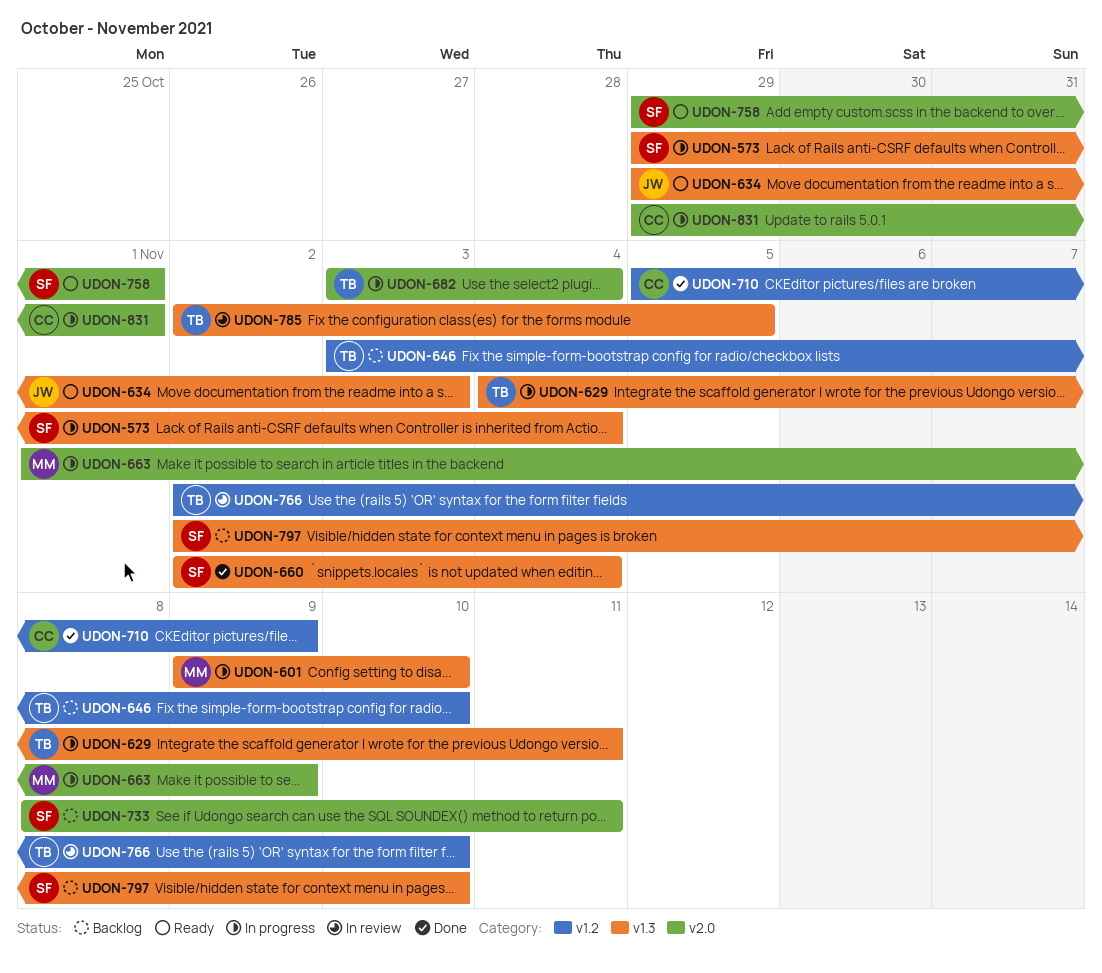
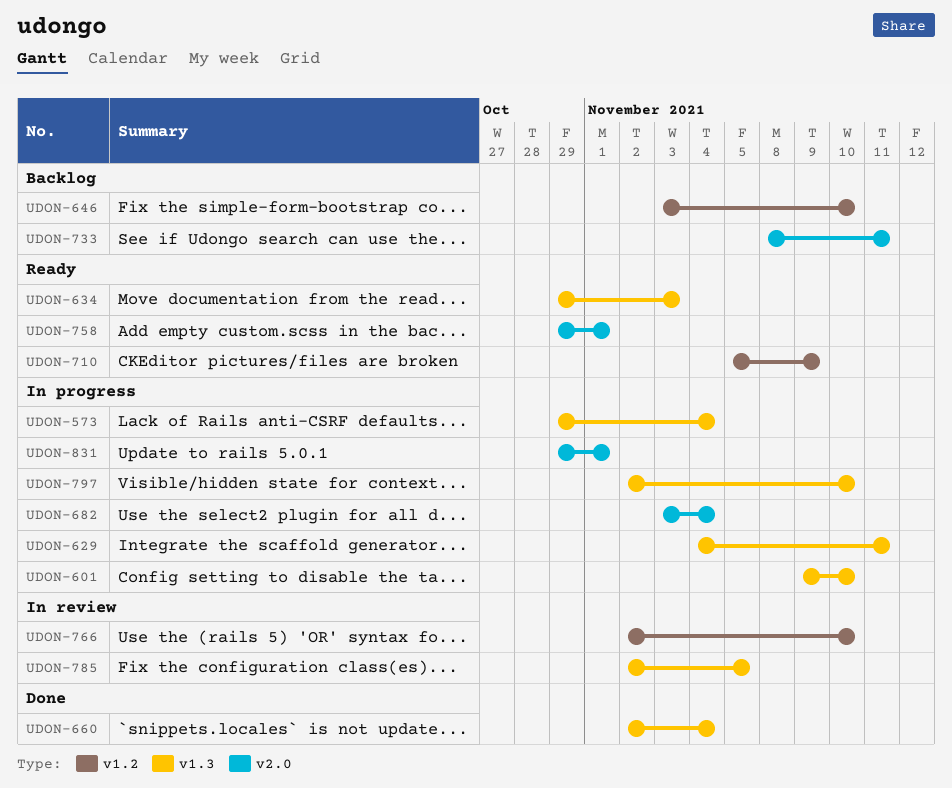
UDON-663: present -> none
UDON-710, status: Done -> Ready
UDON-797, status: Backlog -> In progress

